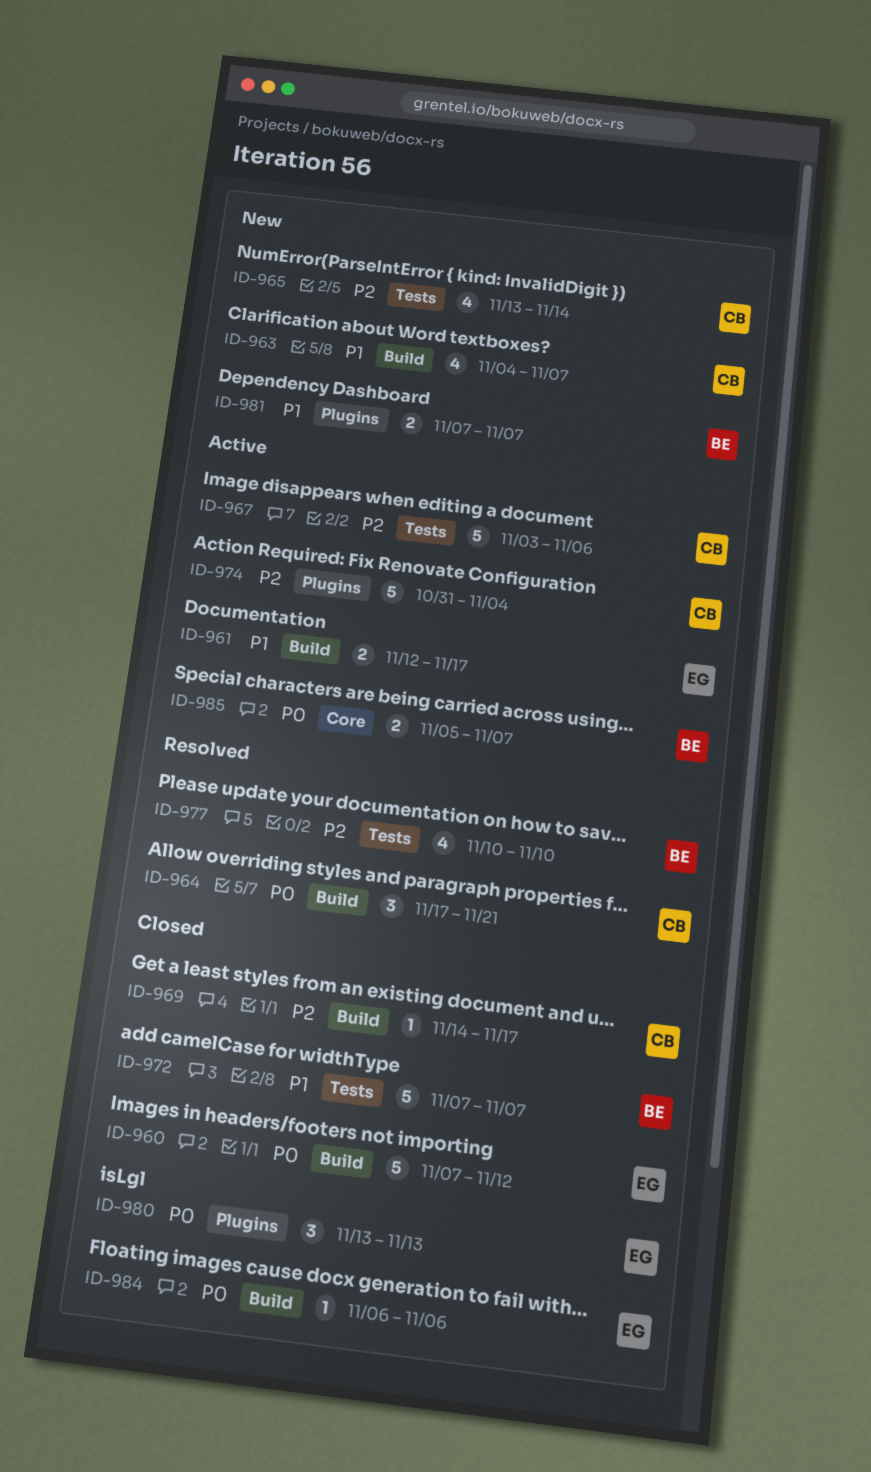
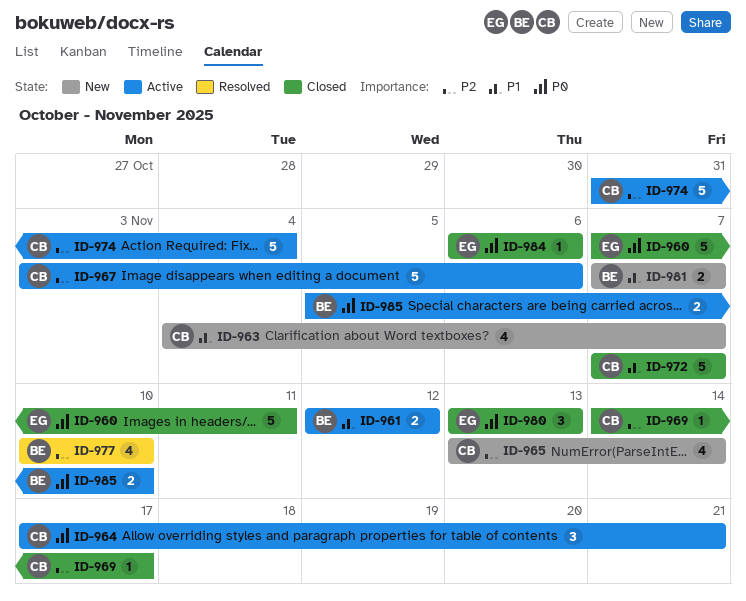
ID-960, due: Nov 12 -> Nov 11
ID-961, owner: EG -> BE
ID-961, due: Nov 17 -> Nov 12
ID-964, status: Resolved -> Active
ID-972, owner: BE -> CB
ID-985, due: Nov 7 -> Nov 10

